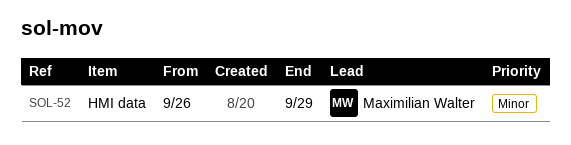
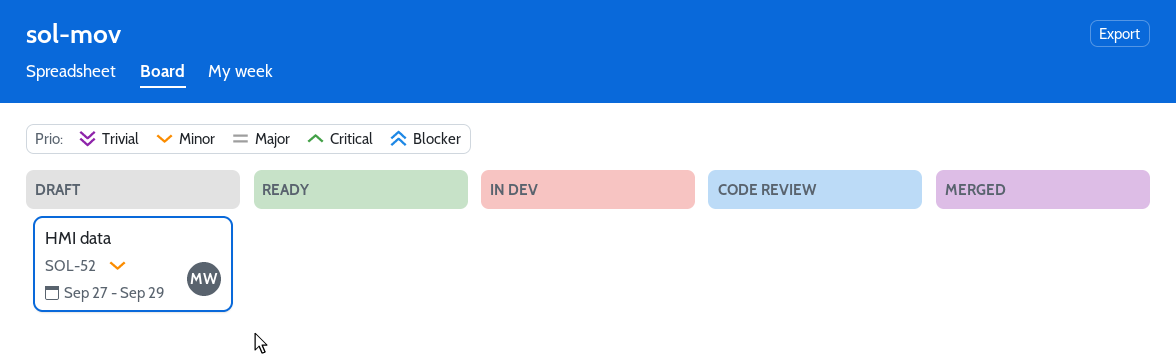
SOL-52, start: Sep 26 -> Sep 27

